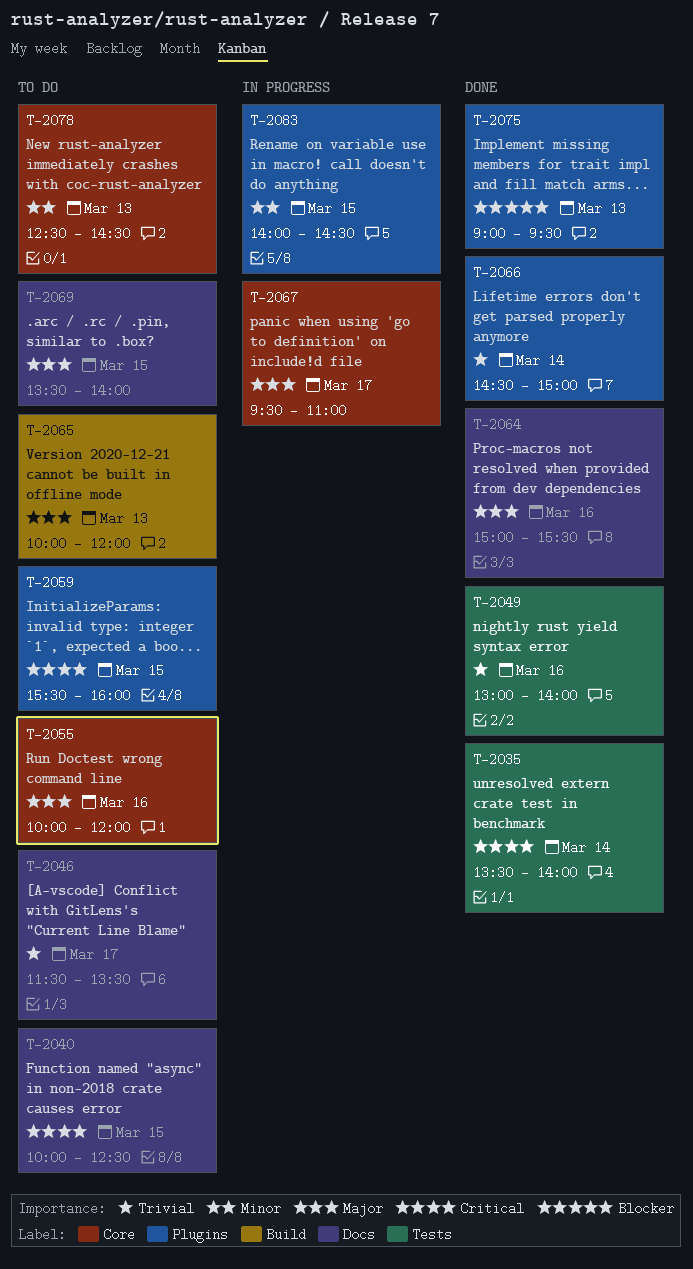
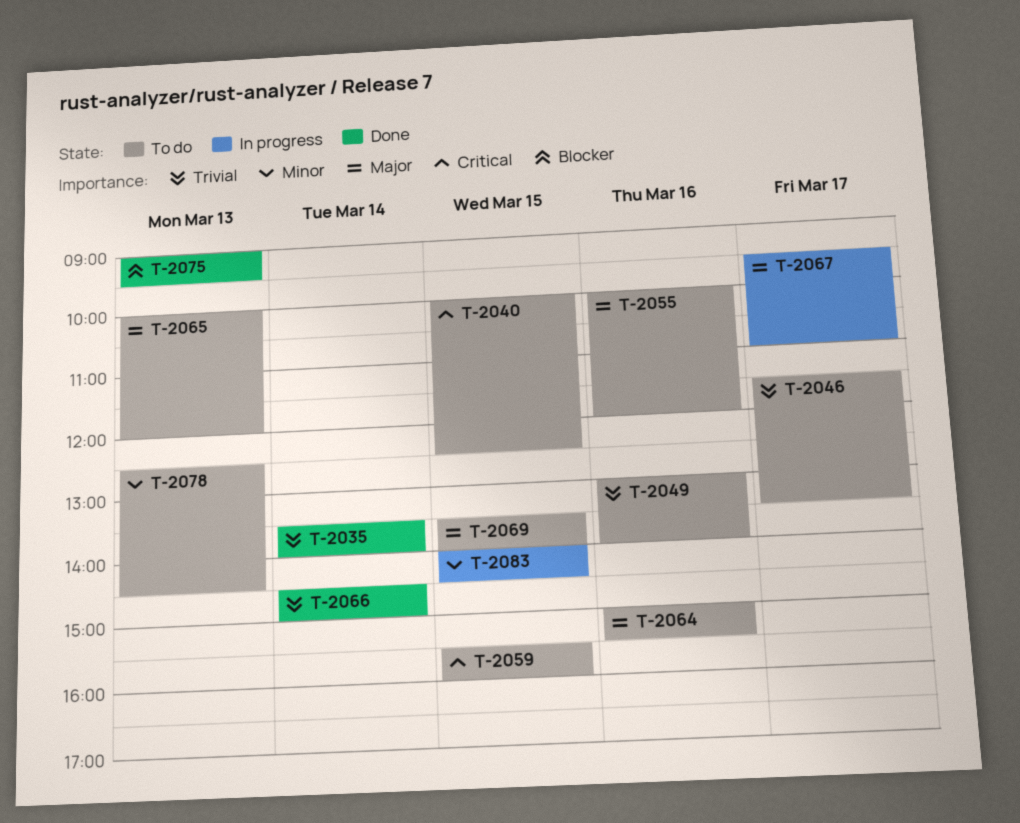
T-2035, priority: Critical -> Trivial
T-2049, status: Done -> To do
T-2064, status: Done -> To do

